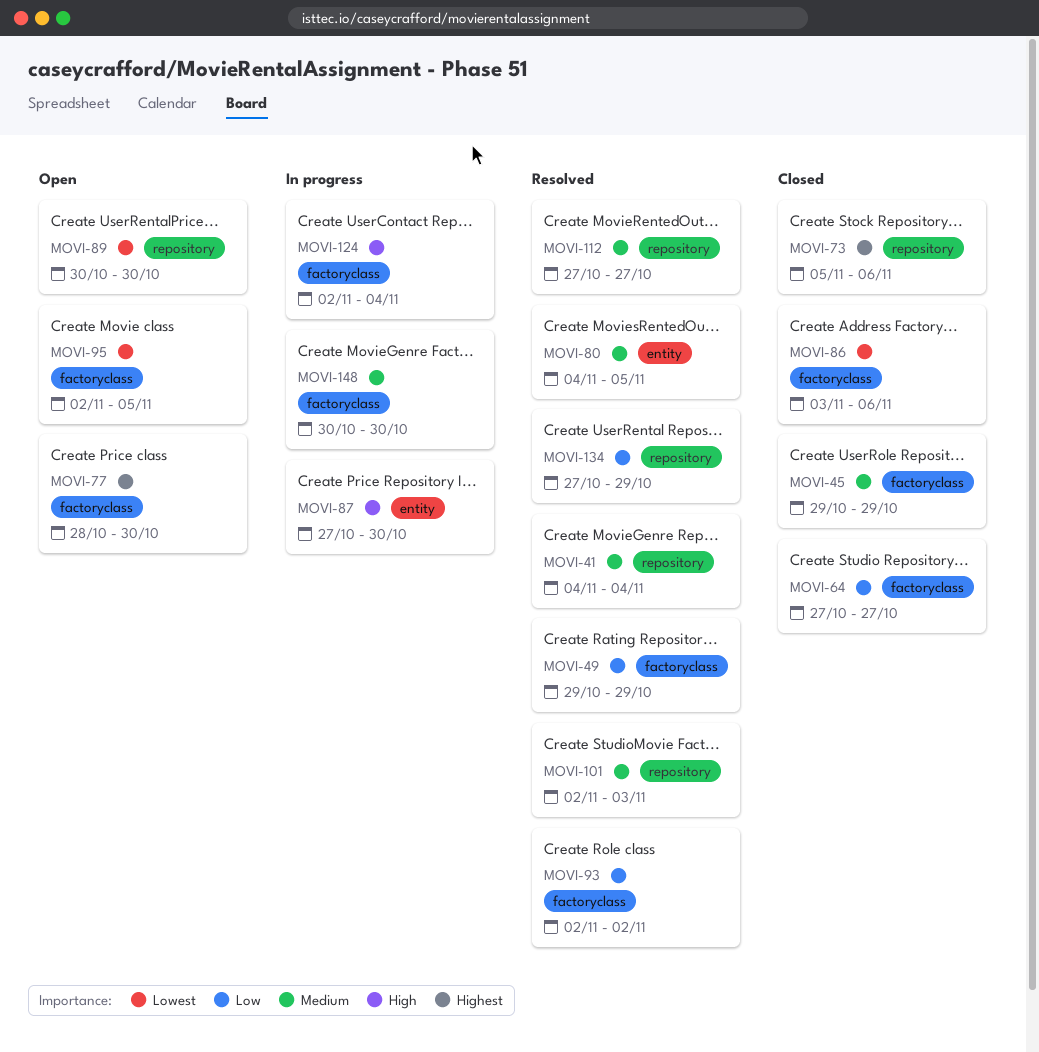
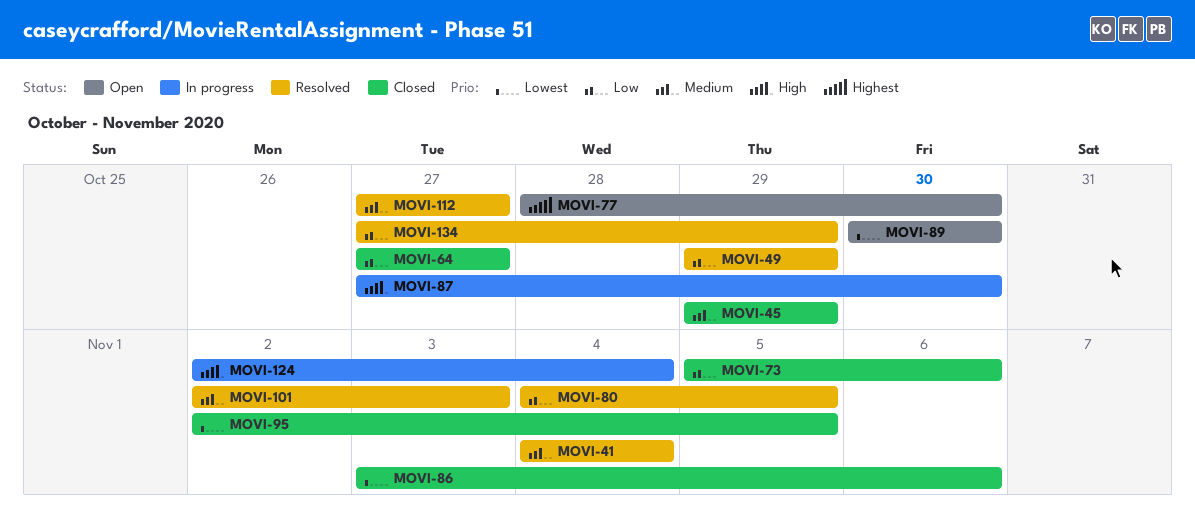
MOVI-73, priority: Highest -> Low
MOVI-80, priority: Medium -> Low
MOVI-93: present -> none
MOVI-95, status: Open -> Closed
MOVI-148: present -> none

